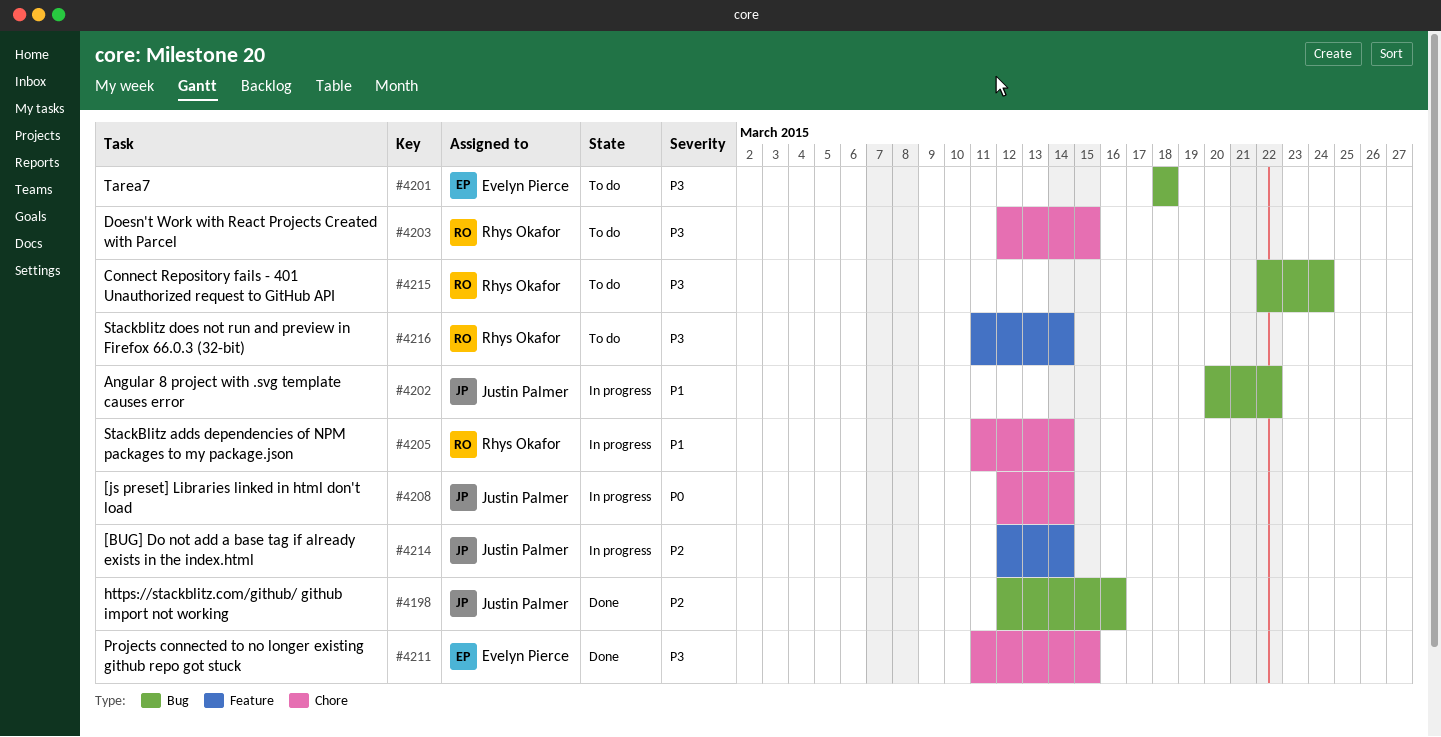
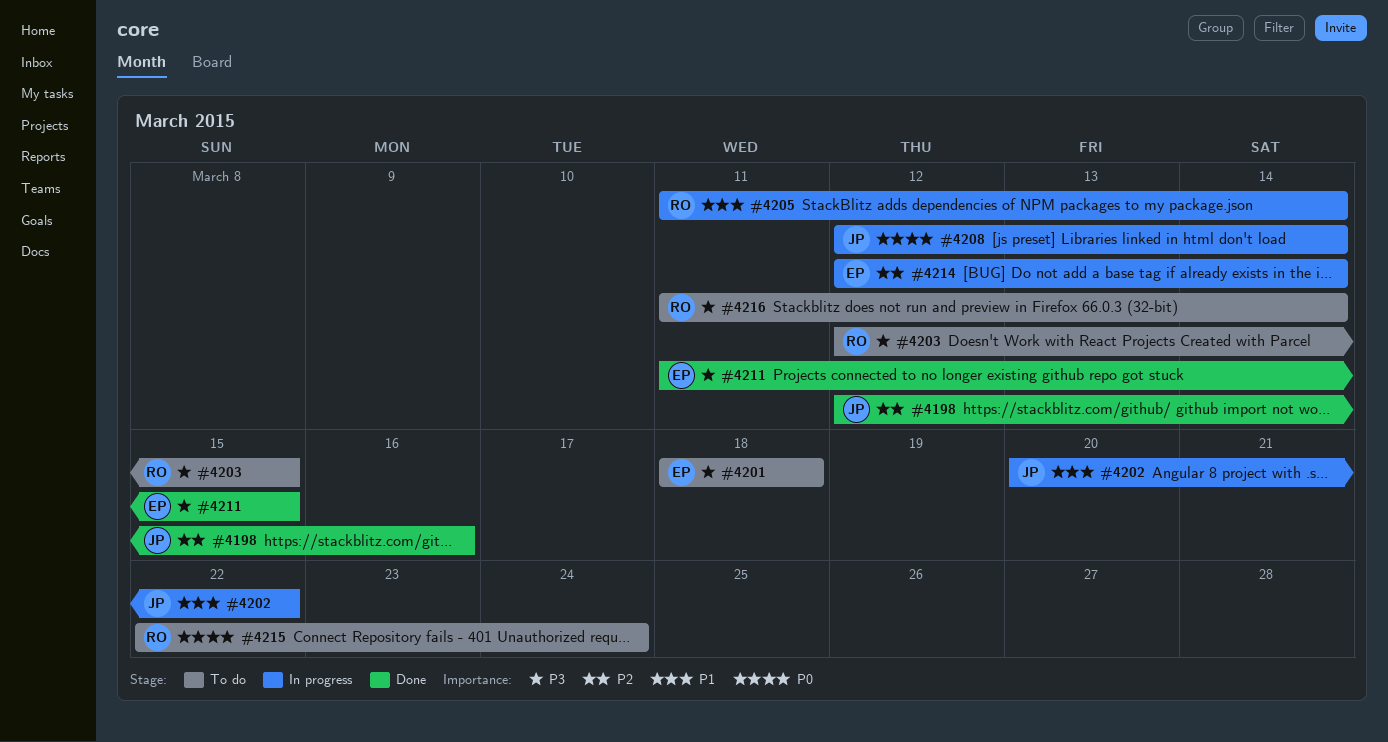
#4214, owner: Justin Palmer -> Evelyn Pierce
#4215, priority: P3 -> P0

